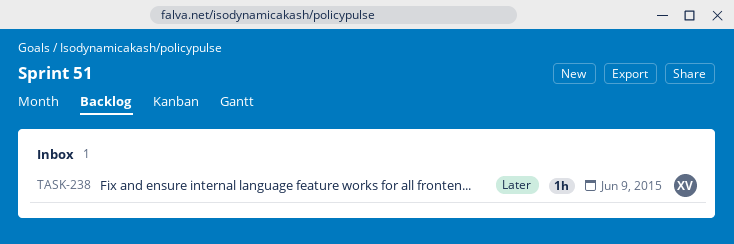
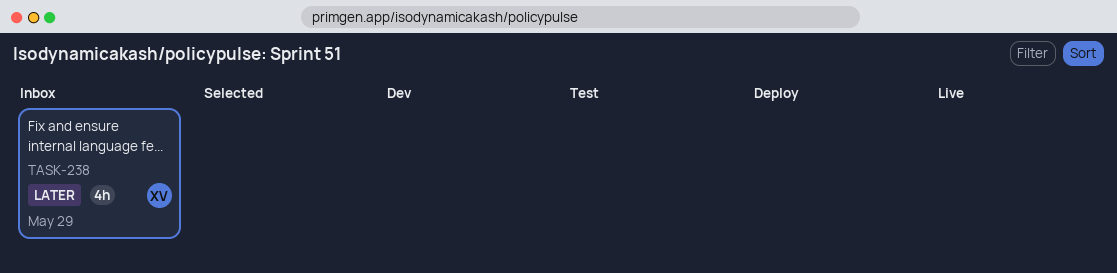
TASK-238, estimate: 1h -> 4h
TASK-238, due: Jun 9 -> May 29

